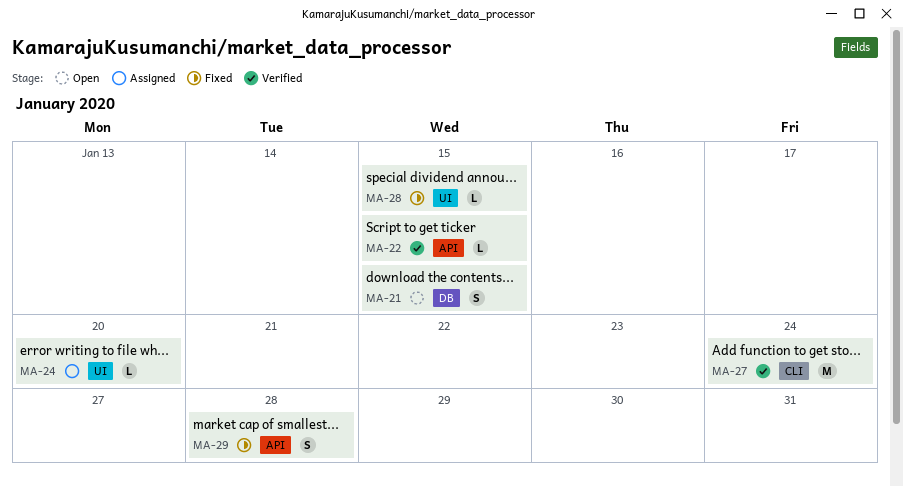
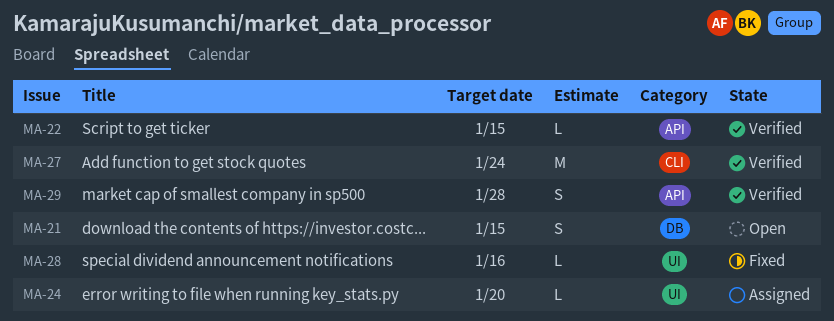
MA-28, due: Jan 15 -> Jan 16
MA-29, status: Fixed -> Verified

